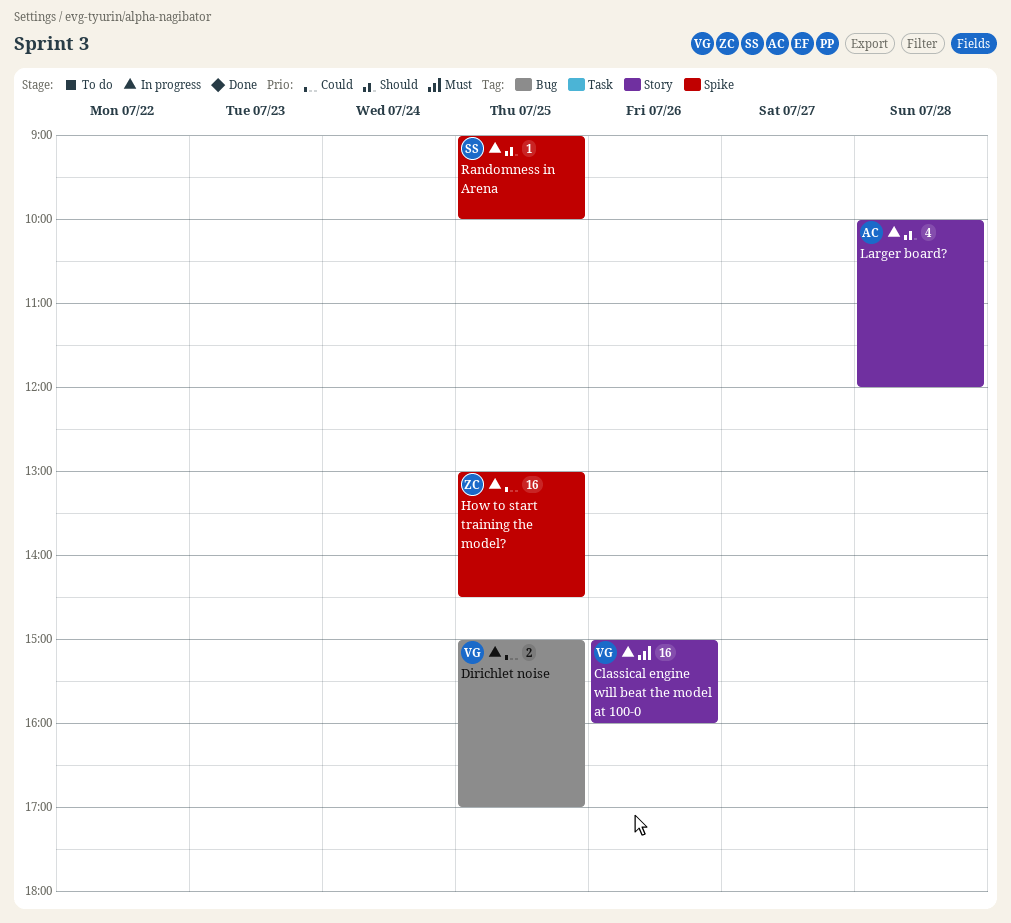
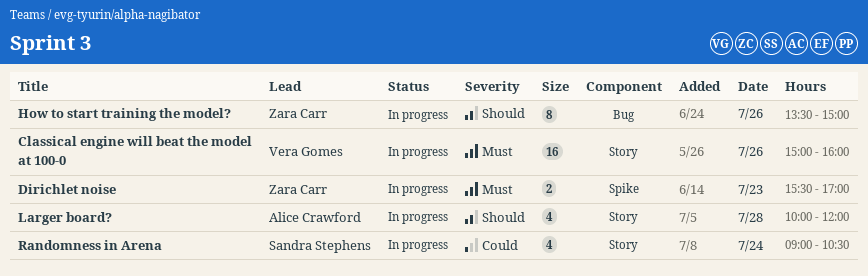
Dirichlet noise, owner: Vera Gomes -> Zara Carr
Dirichlet noise, priority: Could -> Must
Dirichlet noise, label: Bug -> Spike
Dirichlet noise, day: Jul 25 -> Jul 23
Dirichlet noise, begins: 15:00 -> 15:30
How to start training the model?, priority: Could -> Should
How to start training the model?, label: Spike -> Bug
How to start training the model?, estimate: 16 -> 8
How to start training the model?, day: Jul 25 -> Jul 26
How to start training the model?, begins: 13:00 -> 13:30
How to start training the model?, ends: 14:30 -> 15:00
Randomness in Arena, priority: Should -> Could
Randomness in Arena, label: Spike -> Story
Randomness in Arena, estimate: 1 -> 4
Randomness in Arena, day: Jul 25 -> Jul 24
Randomness in Arena, ends: 10:00 -> 10:30

